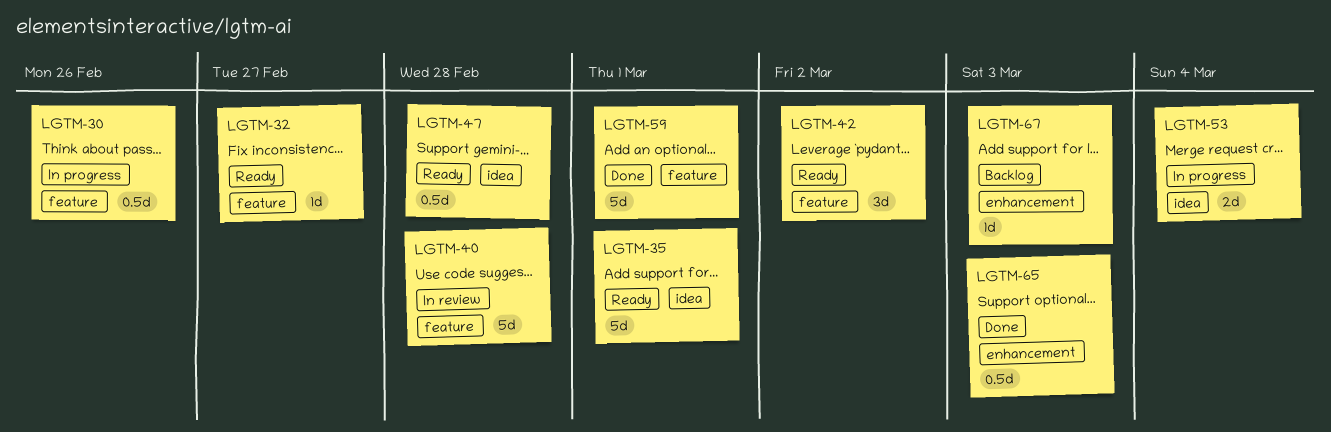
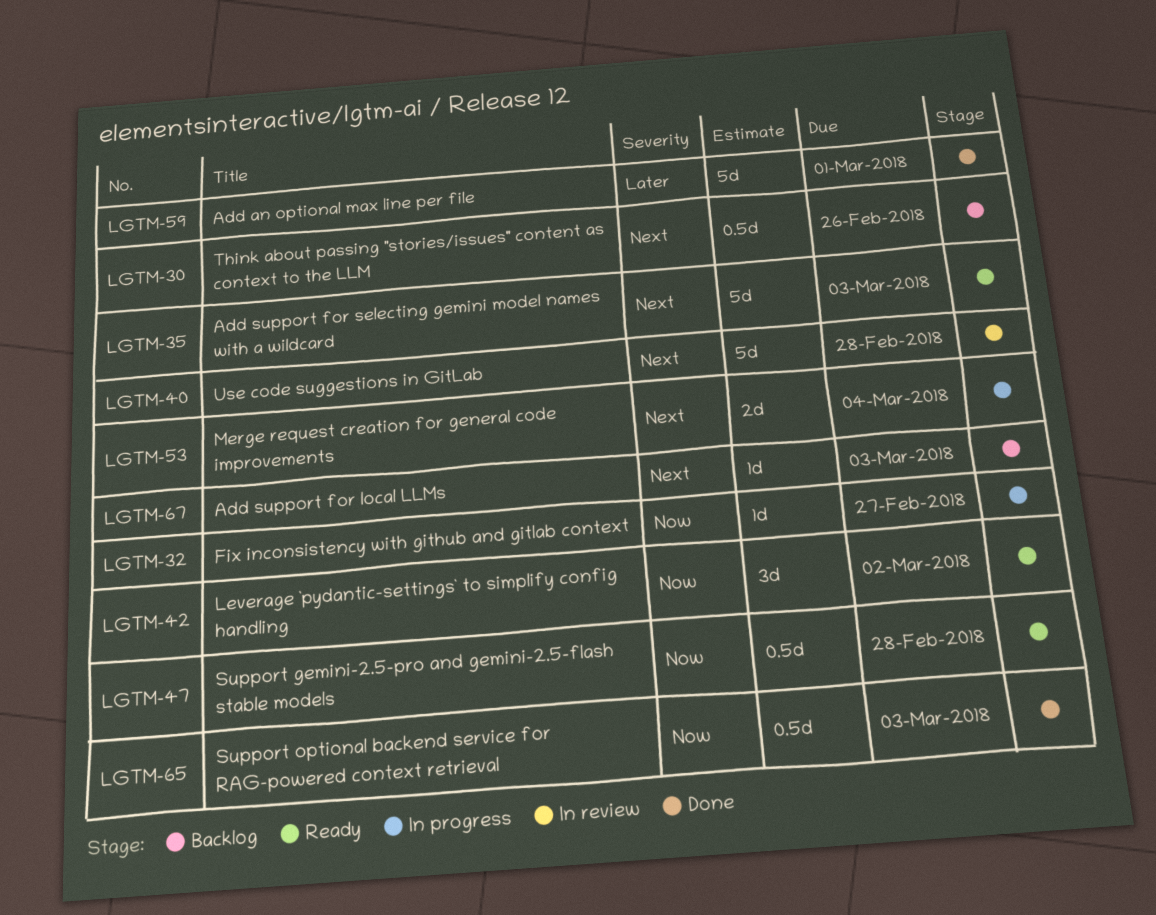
LGTM-30, status: In progress -> Backlog
LGTM-32, status: Ready -> In progress
LGTM-35, due: Mar 1 -> Mar 3

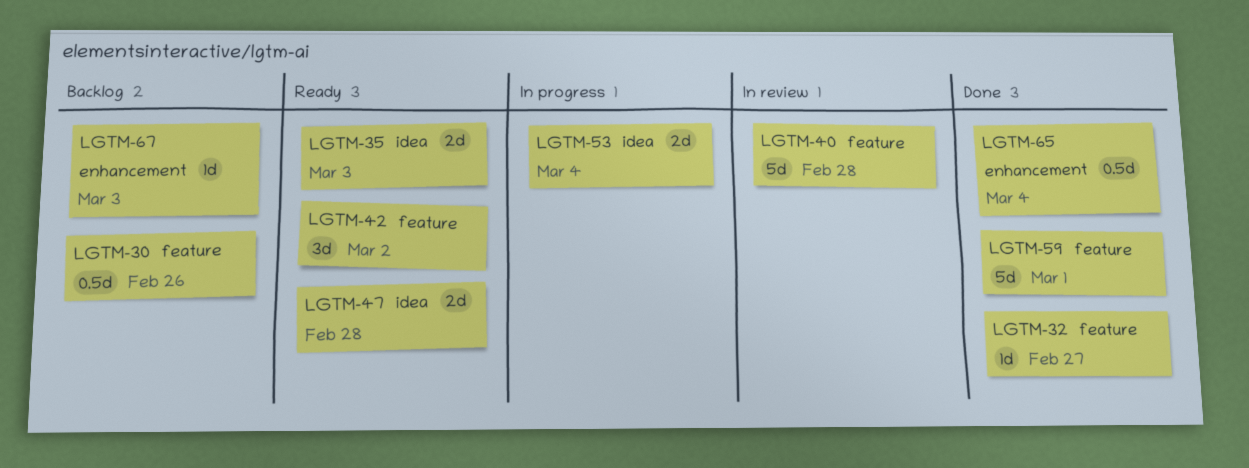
LGTM-32, status: In progress -> Done
LGTM-35, estimate: 5d -> 2d
LGTM-47, estimate: 0.5d -> 2d
LGTM-65, due: Mar 3 -> Mar 4

